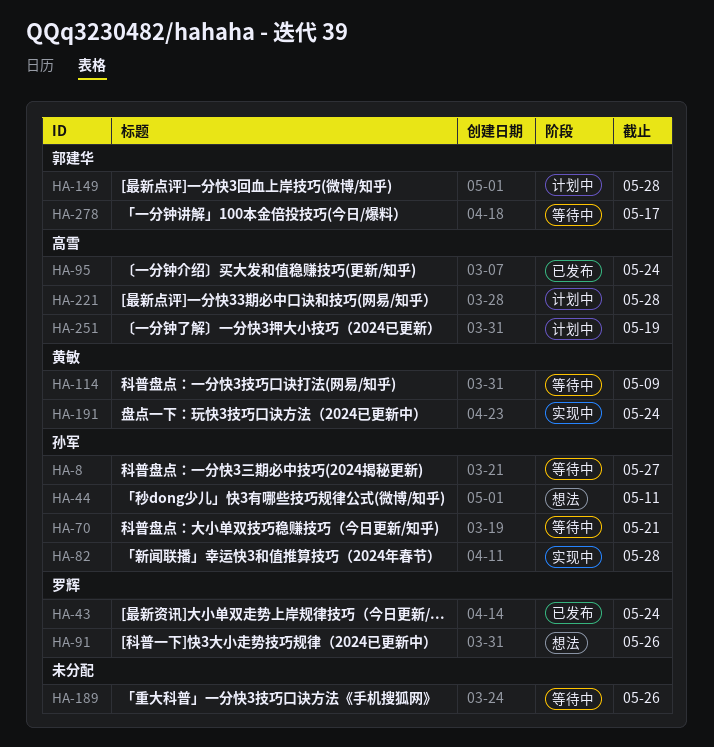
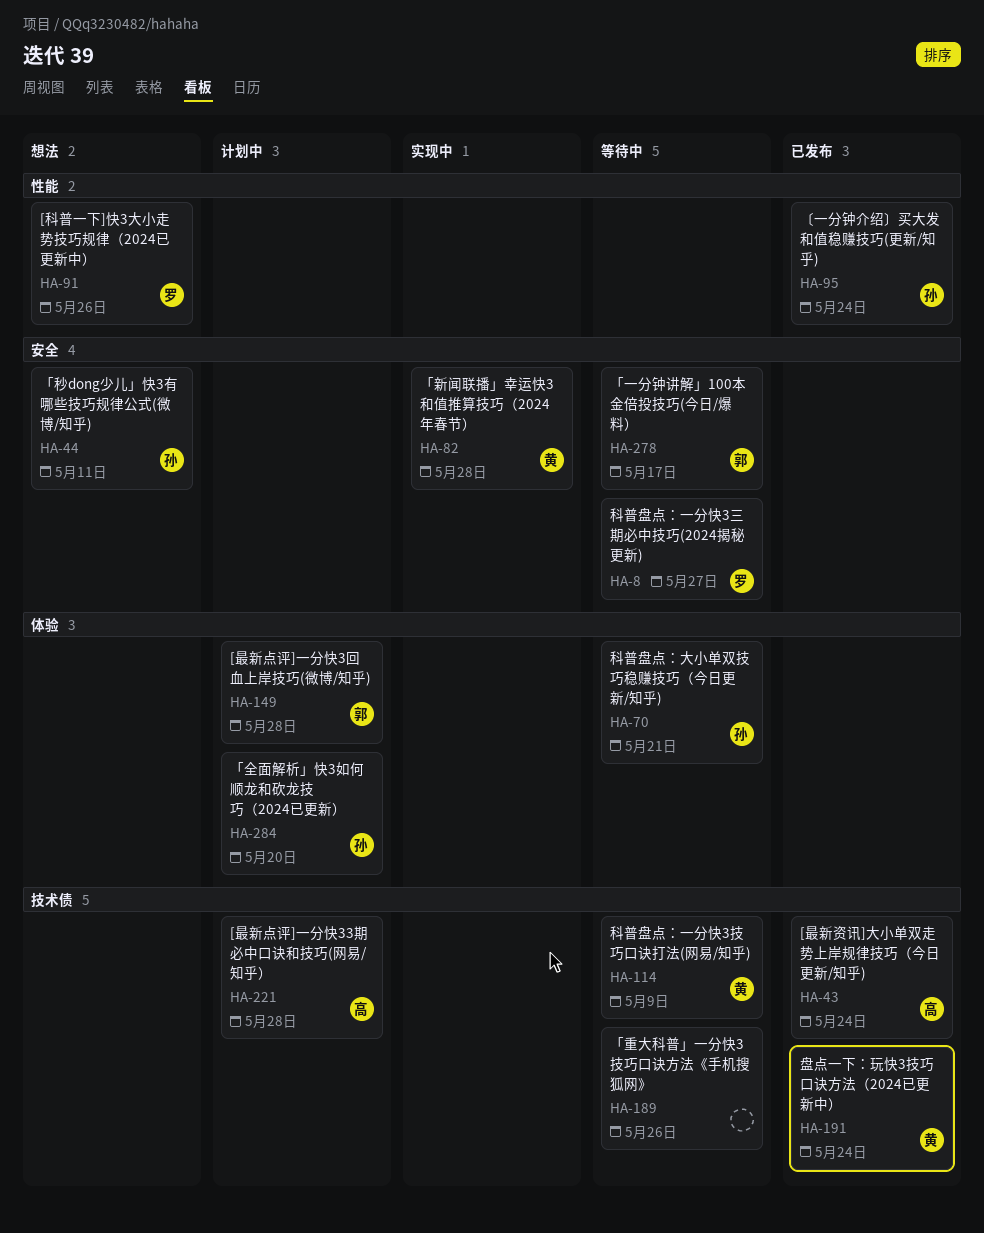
HA-8, owner: 孙军 -> 罗辉
HA-43, owner: 罗辉 -> 高雪
HA-82, owner: 孙军 -> 黄敏
HA-95, owner: 高雪 -> 孙军
HA-191, status: 实现中 -> 已发布
HA-251: present -> none
HA-284: none -> present

